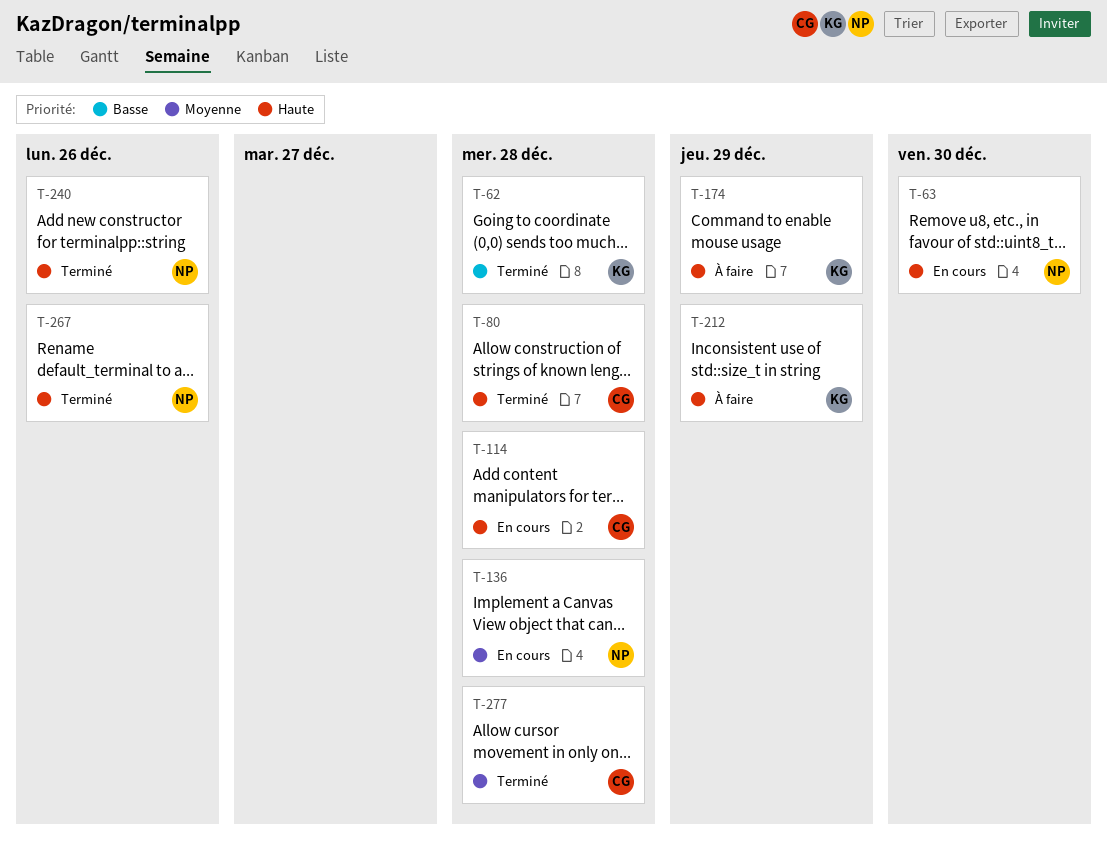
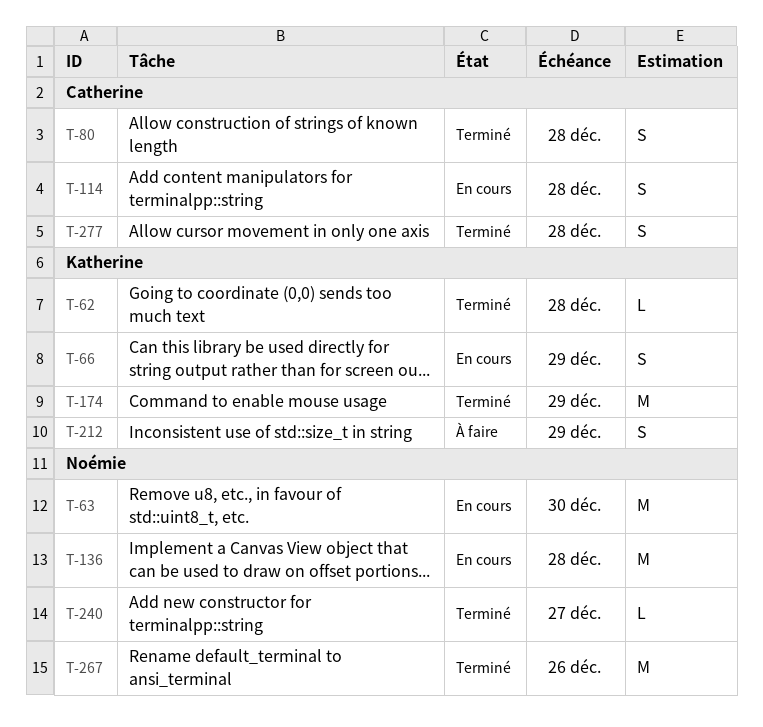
T-66: none -> present
T-174, status: À faire -> Terminé
T-240, due: Dec 26 -> Dec 27

